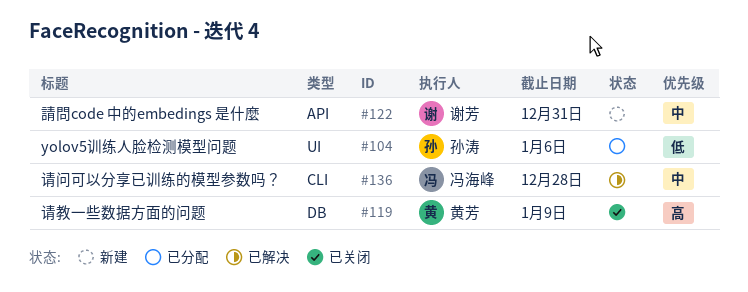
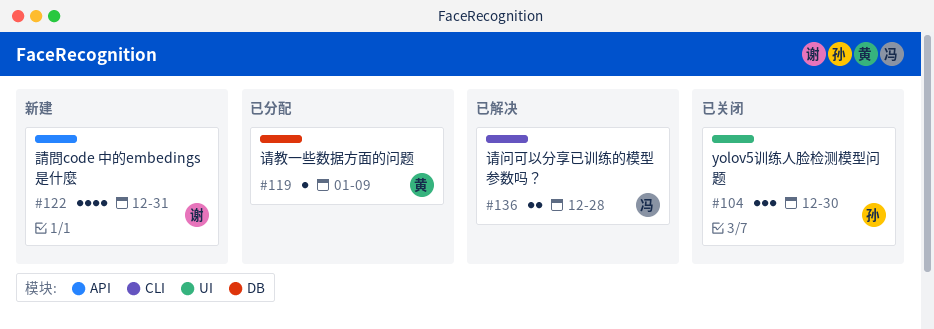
#104, status: 已分配 -> 已关闭
#104, due: Jan 6 -> Dec 30
#119, status: 已关闭 -> 已分配

